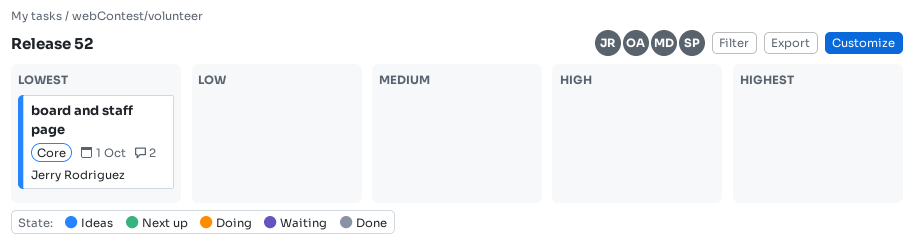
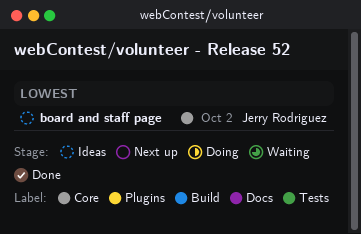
board and staff page, due: Oct 1 -> Oct 2

